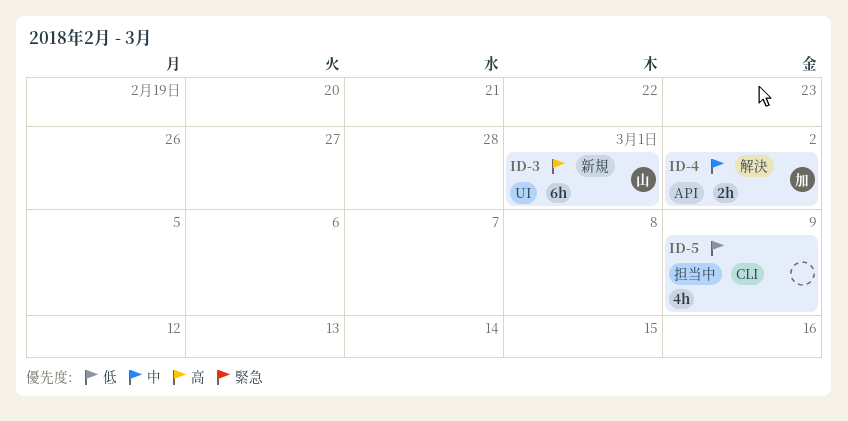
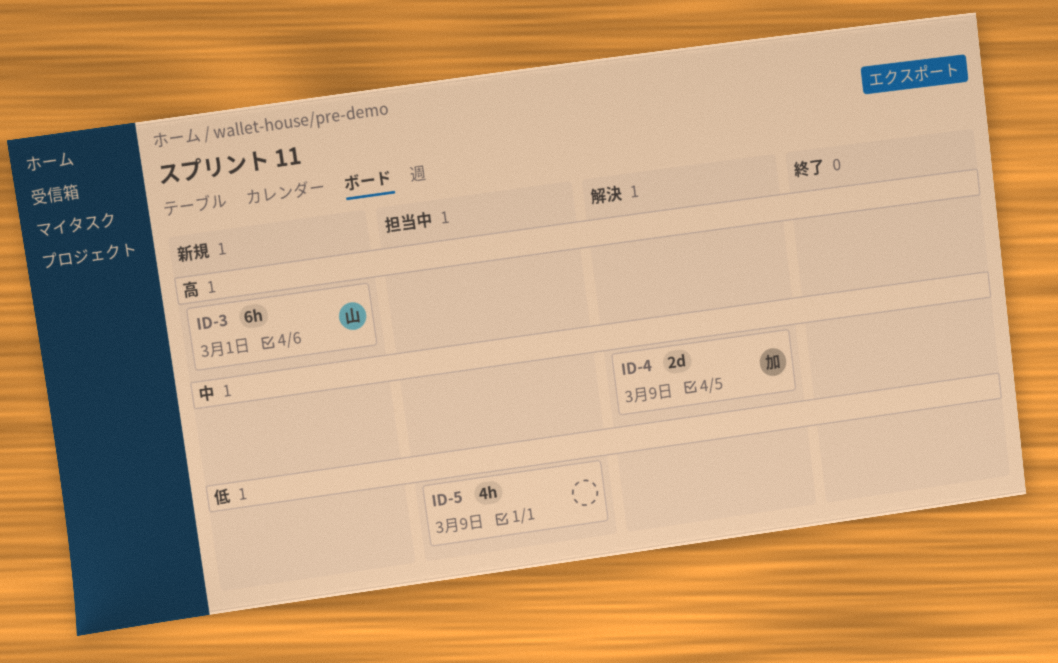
ID-4, estimate: 2h -> 2d
ID-4, due: Mar 2 -> Mar 9

